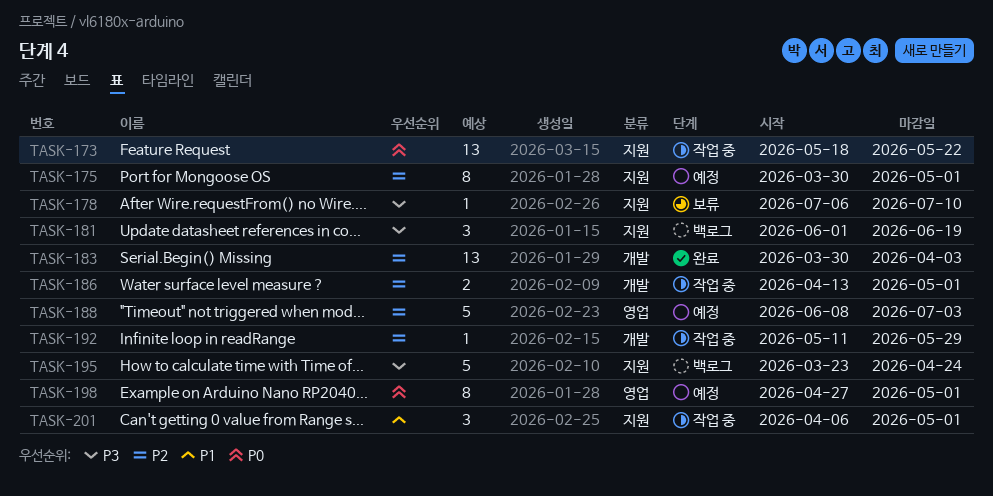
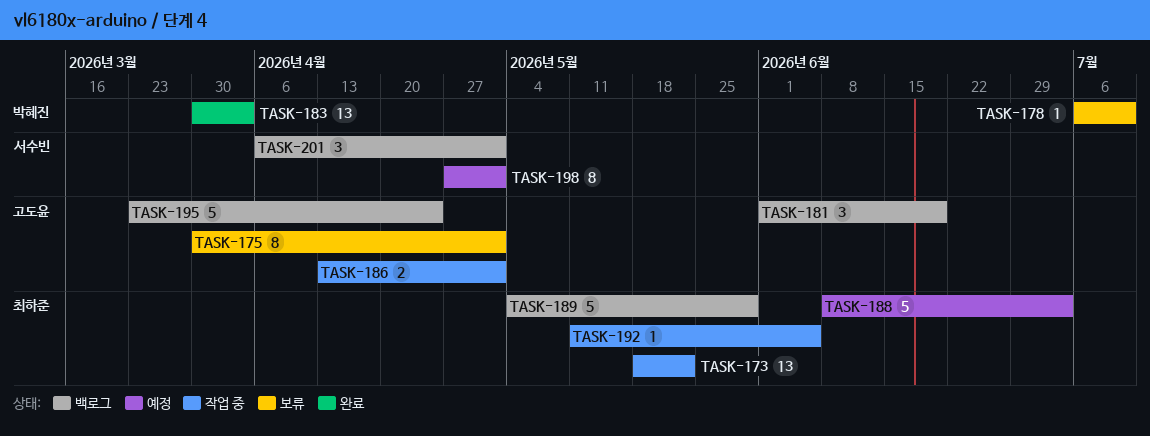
TASK-175, status: 예정 -> 보류
TASK-189: none -> present
TASK-192, due: May 29 -> Jun 5
TASK-201, status: 작업 중 -> 백로그

